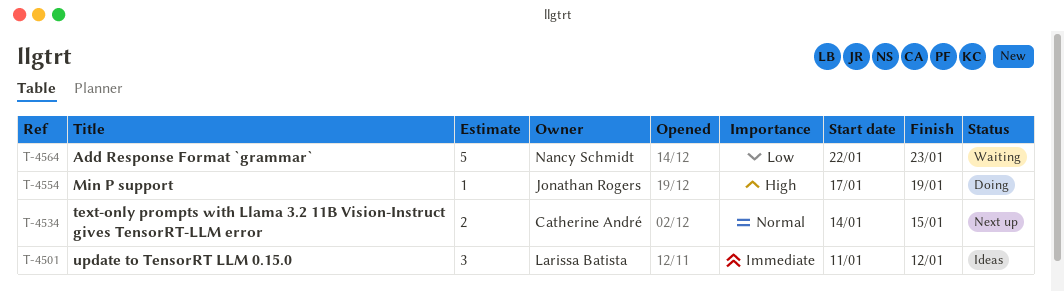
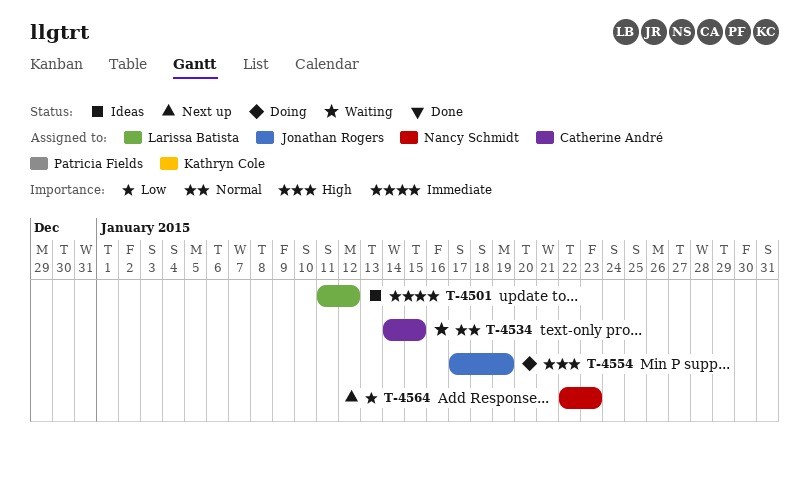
T-4534, status: Next up -> Waiting
T-4564, status: Waiting -> Next up

